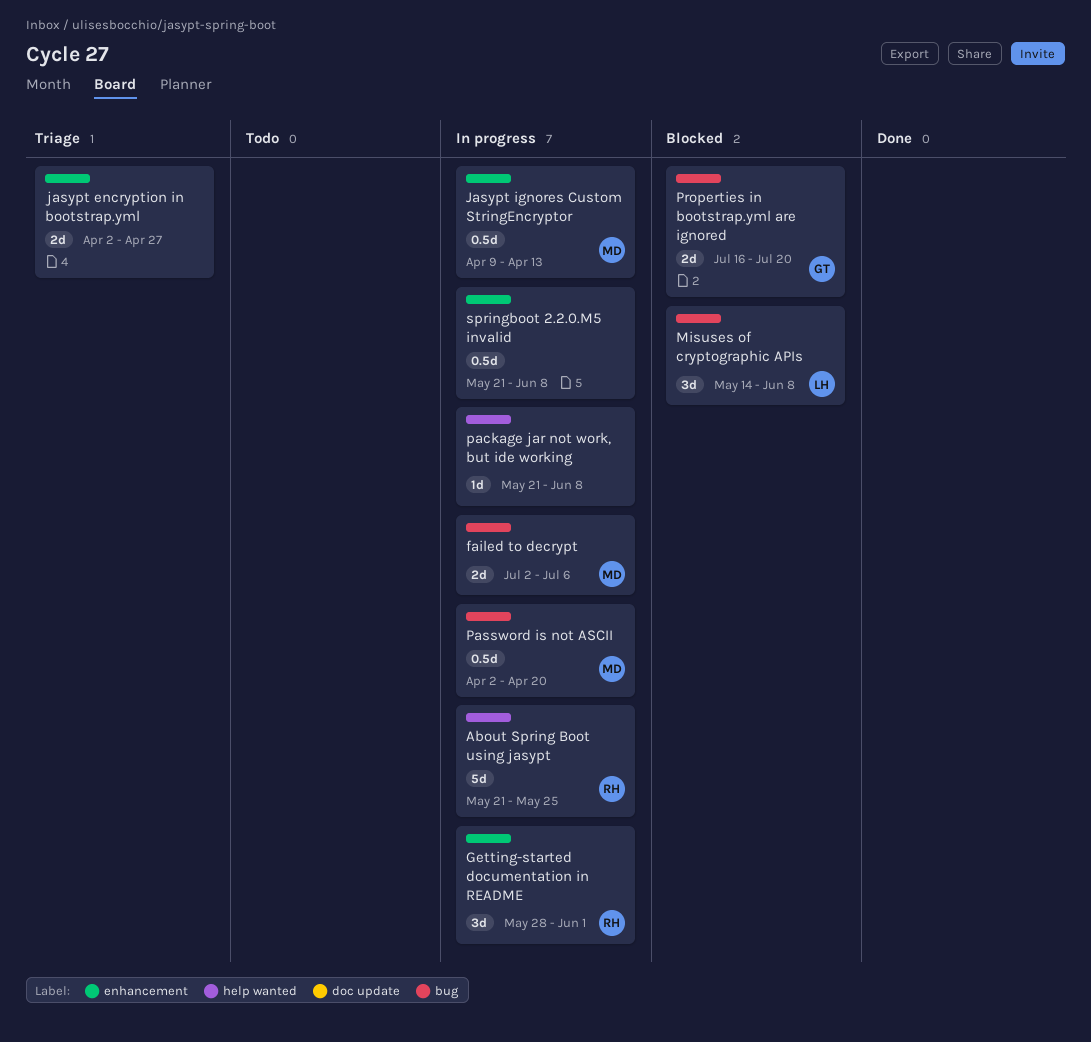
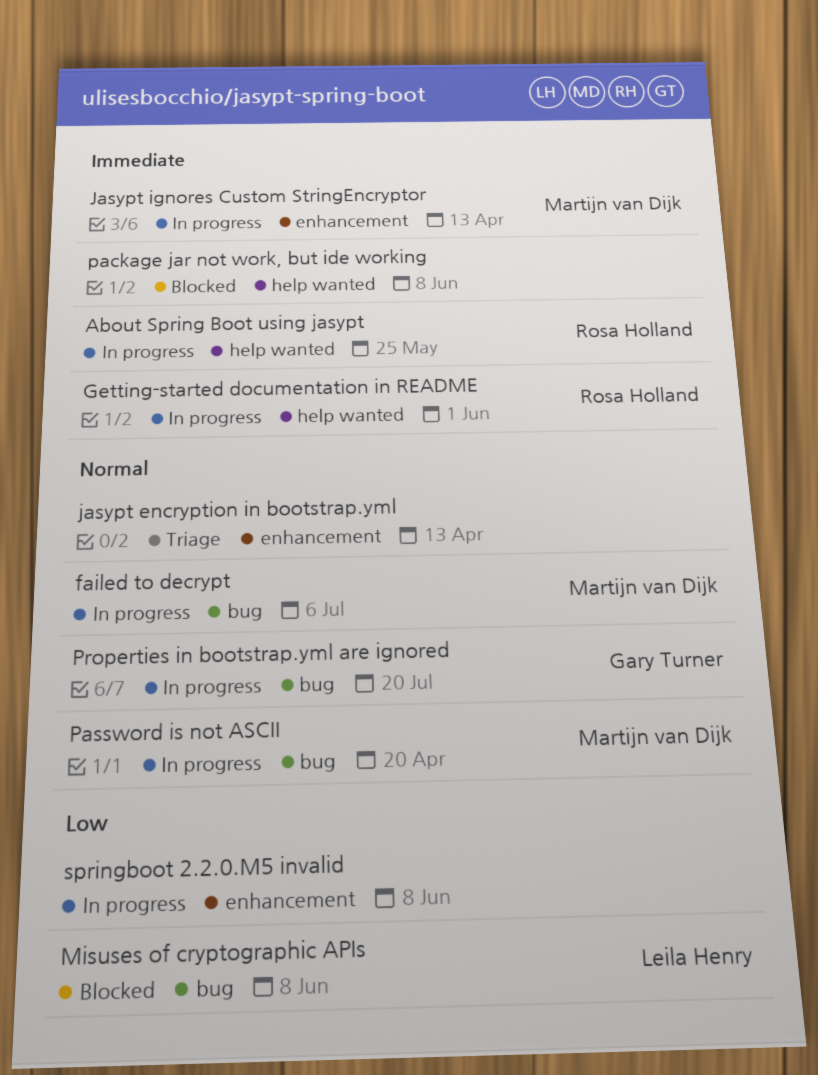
Getting-started documentation in README, label: enhancement -> help wanted
jasypt encryption in bootstrap.yml, due: Apr 27 -> Apr 13
package jar not work, but ide working, status: In progress -> Blocked
Properties in bootstrap.yml are ignored, status: Blocked -> In progress

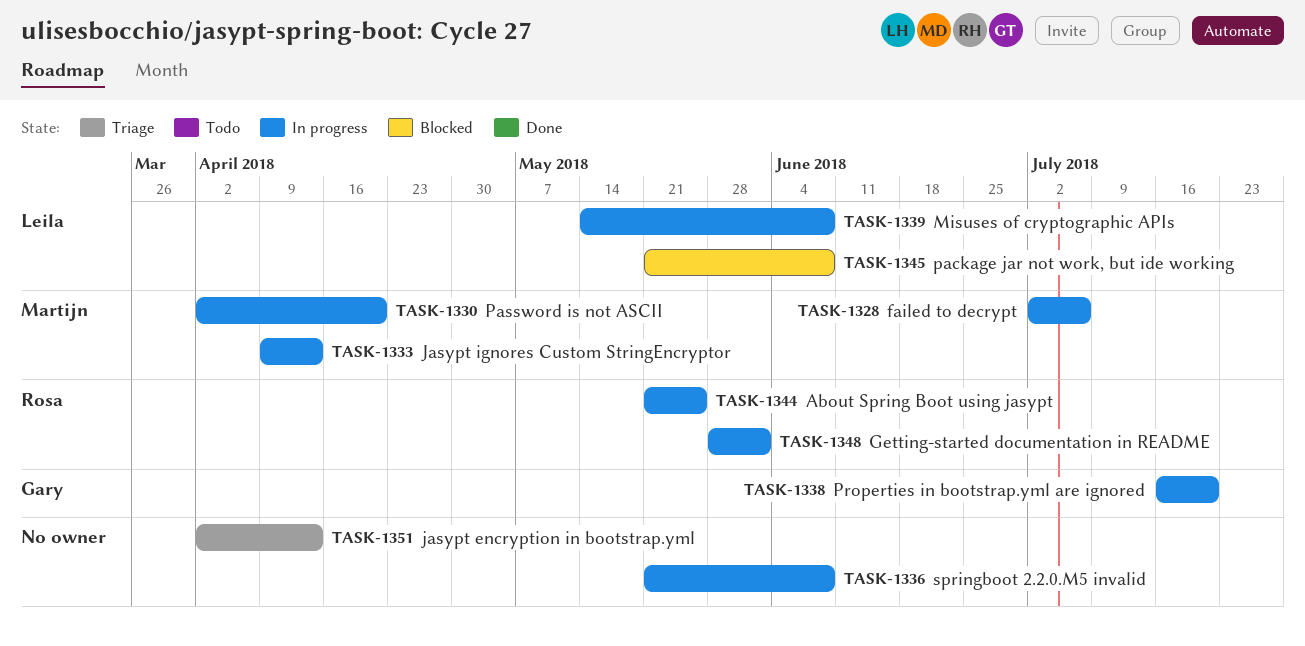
Misuses of cryptographic APIs, status: Blocked -> In progress
package jar not work, but ide working, owner: none -> Leila Henry

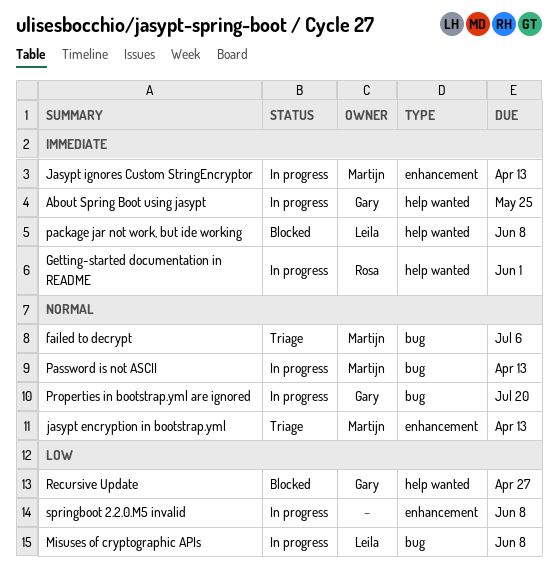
About Spring Boot using jasypt, owner: Rosa -> Gary
failed to decrypt, status: In progress -> Triage
jasypt encryption in bootstrap.yml, owner: none -> Martijn
Password is not ASCII, due: Apr 20 -> Apr 13
Recursive Update: none -> present

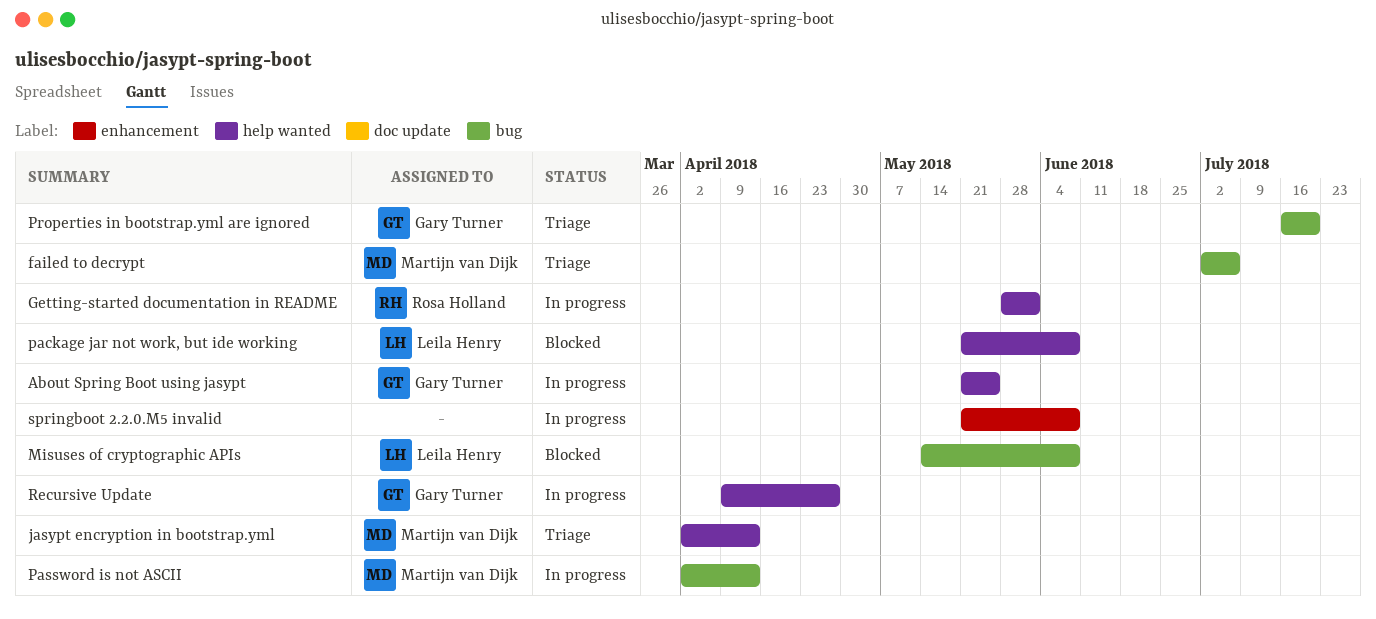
jasypt encryption in bootstrap.yml, label: enhancement -> help wanted
Jasypt ignores Custom StringEncryptor: present -> none
Misuses of cryptographic APIs, status: In progress -> Blocked
Properties in bootstrap.yml are ignored, status: In progress -> Triage
Recursive Update, status: Blocked -> In progress

